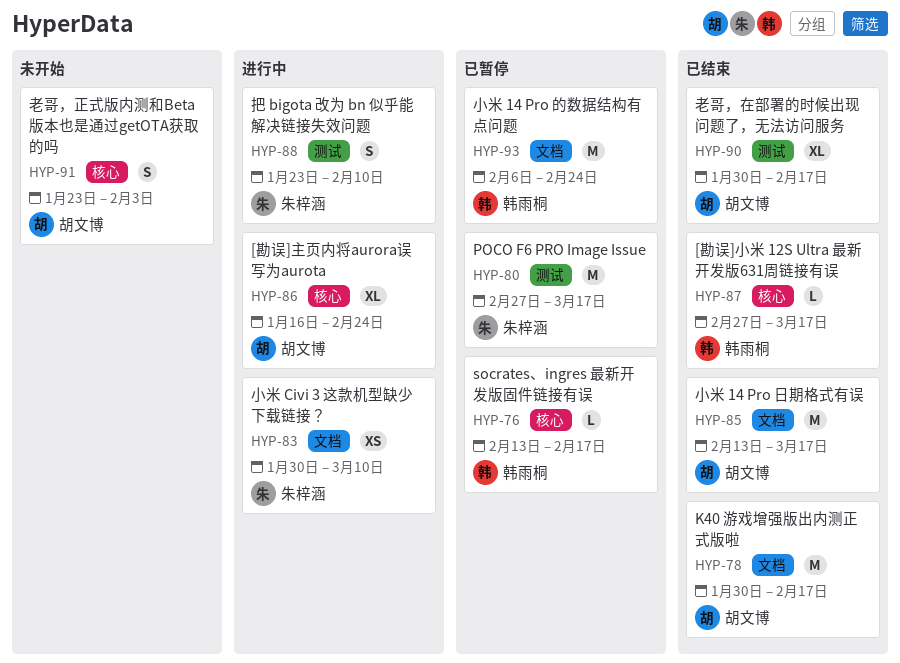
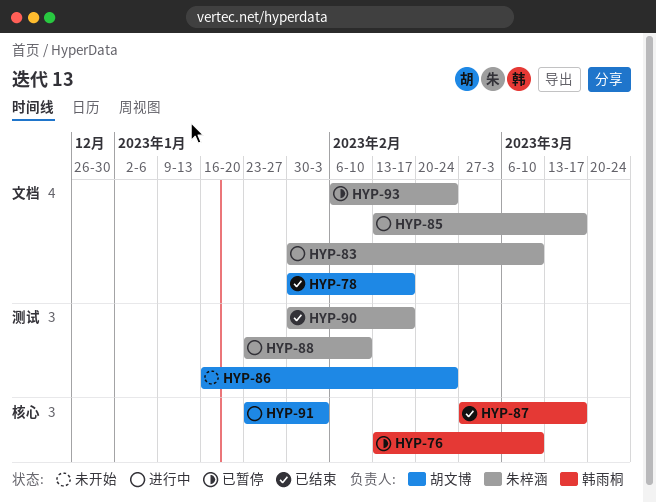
HYP-76, due: Feb 17 -> Mar 10
HYP-80: present -> none
HYP-85, status: 已结束 -> 进行中
HYP-85, owner: 胡文博 -> 朱梓涵
HYP-86, status: 进行中 -> 未开始
HYP-86, label: 核心 -> 测试
HYP-90, owner: 胡文博 -> 朱梓涵
HYP-91, status: 未开始 -> 进行中
HYP-93, owner: 韩雨桐 -> 朱梓涵

